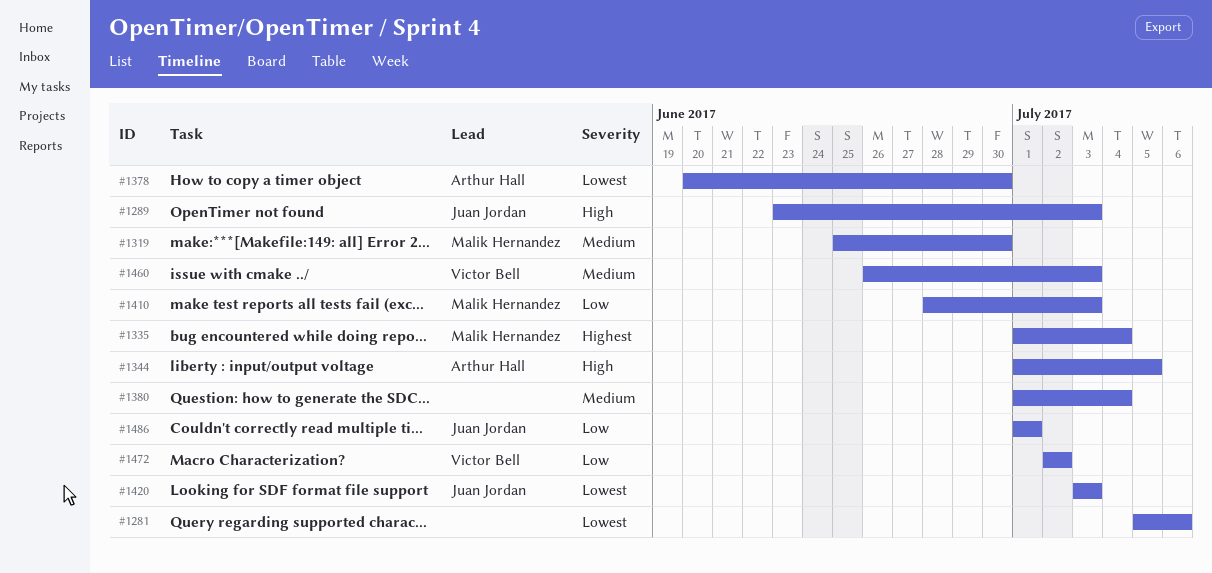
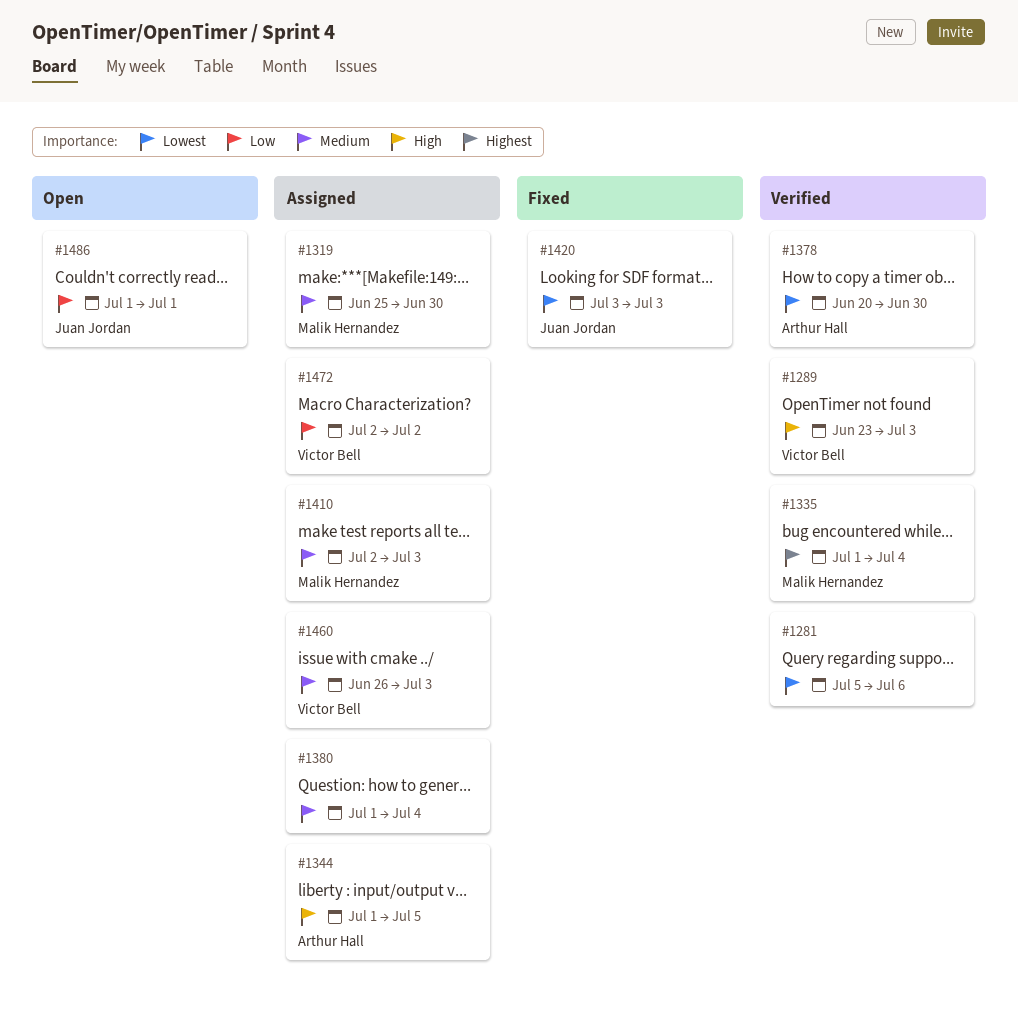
#1289, owner: Juan Jordan -> Victor Bell
#1410, priority: Low -> Medium
#1410, start: Jun 28 -> Jul 2

